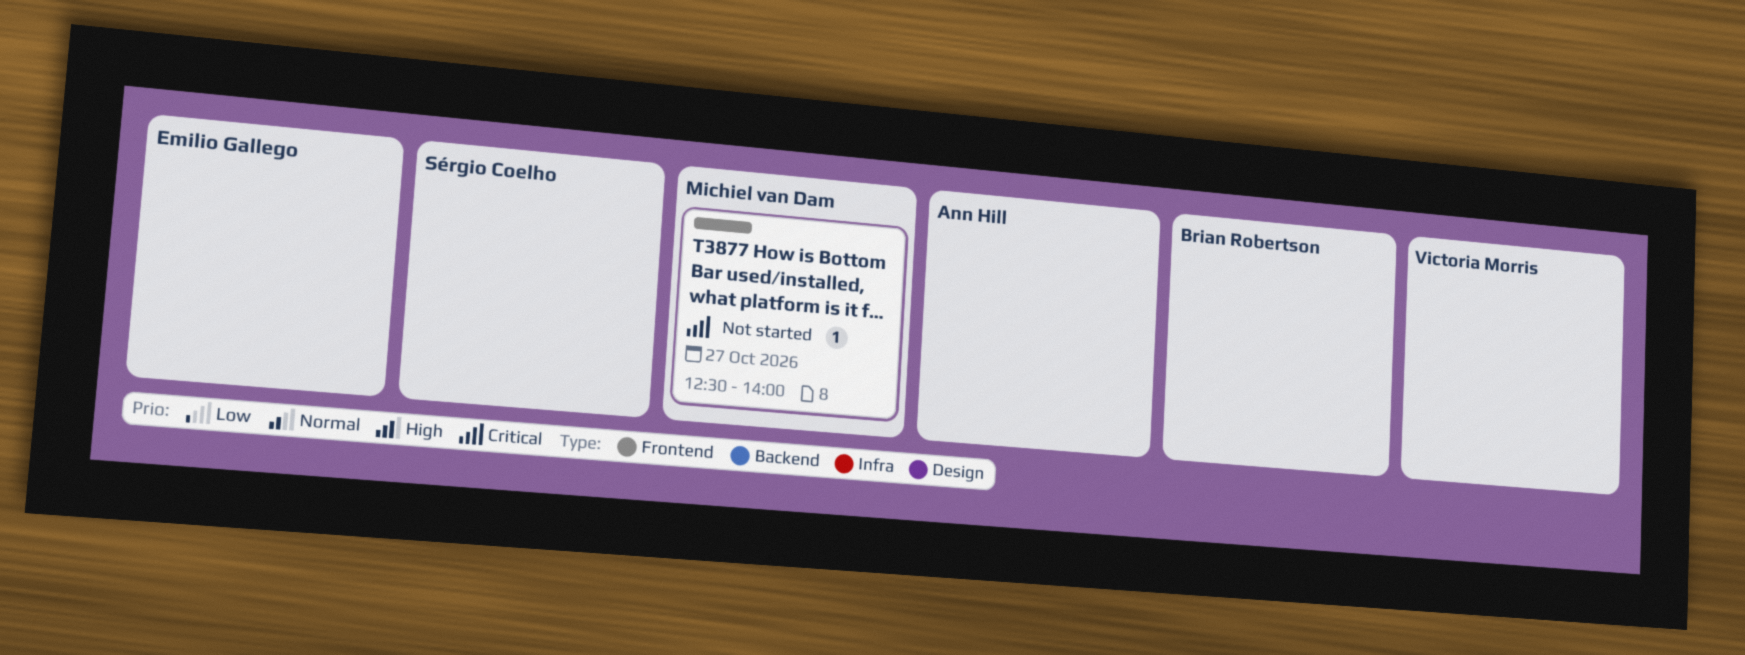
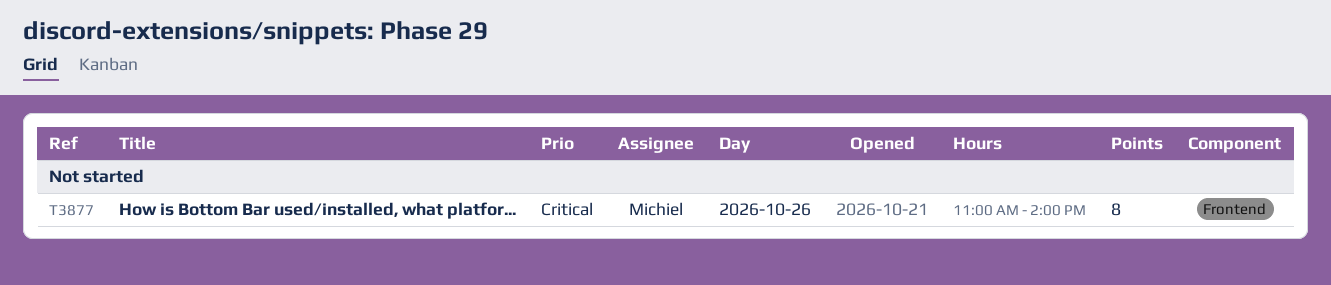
T3877, estimate: 1 -> 8
T3877, day: Oct 27 -> Oct 26
T3877, begins: 12:30 -> 11:00

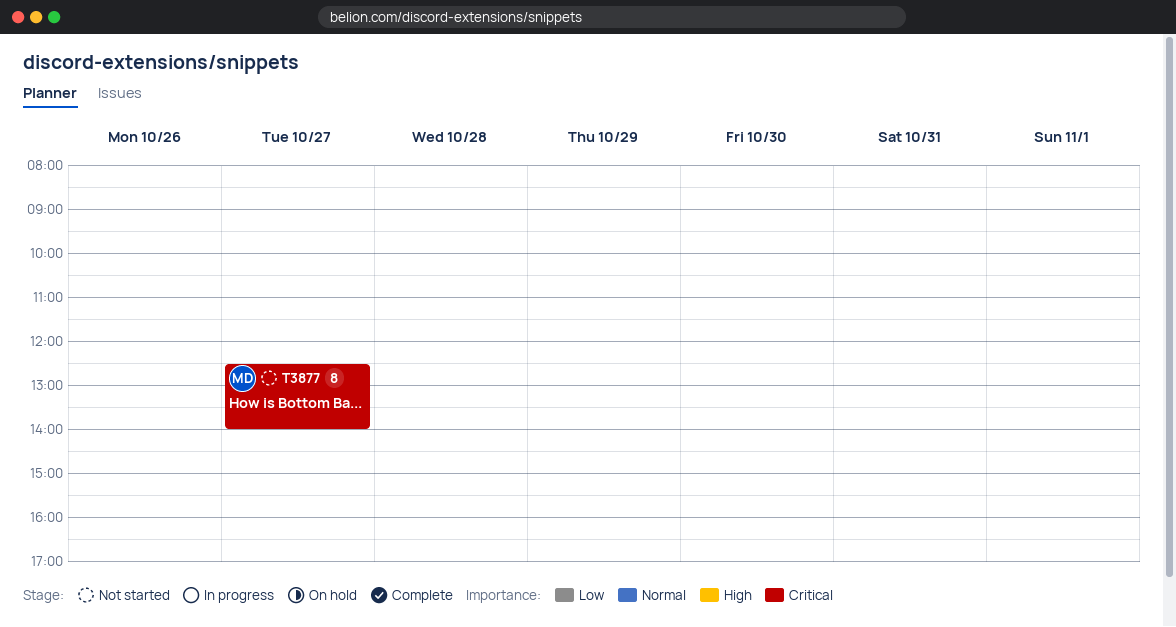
T3877, day: Oct 26 -> Oct 27
T3877, begins: 11:00 -> 12:30

